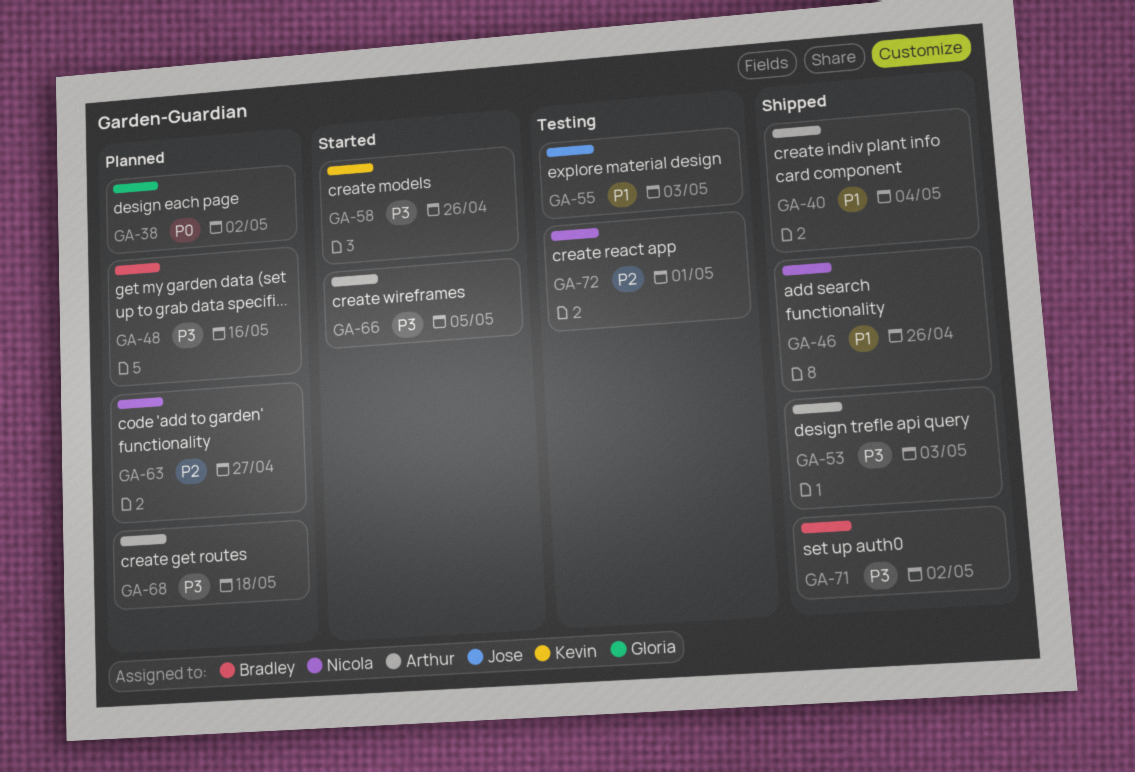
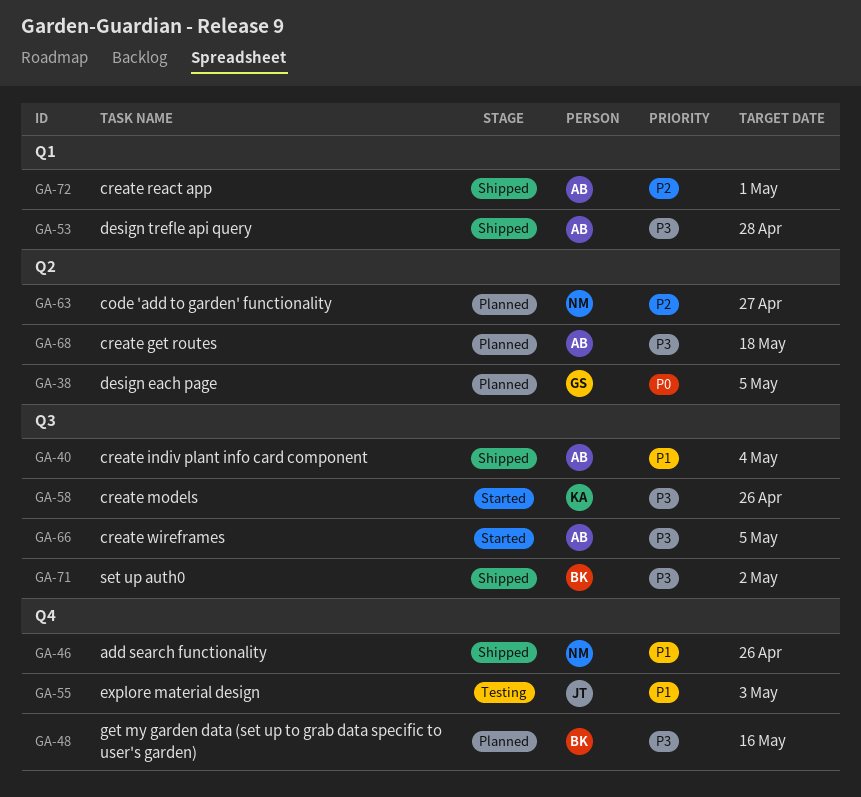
GA-38, due: May 2 -> May 5
GA-53, due: May 3 -> Apr 28
GA-72, status: Testing -> Shipped
GA-72, owner: Nicola -> Arthur

